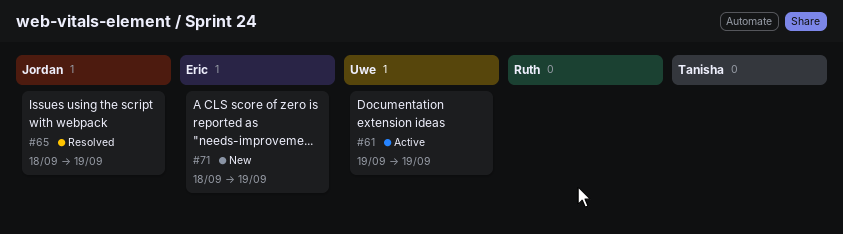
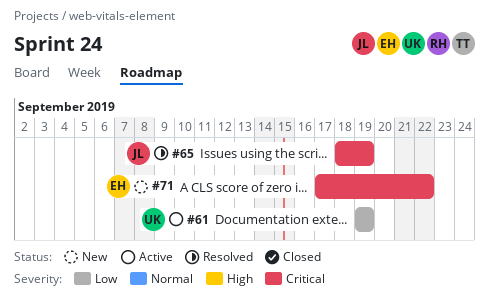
#71, start: Sep 18 -> Sep 17
#71, due: Sep 19 -> Sep 22

